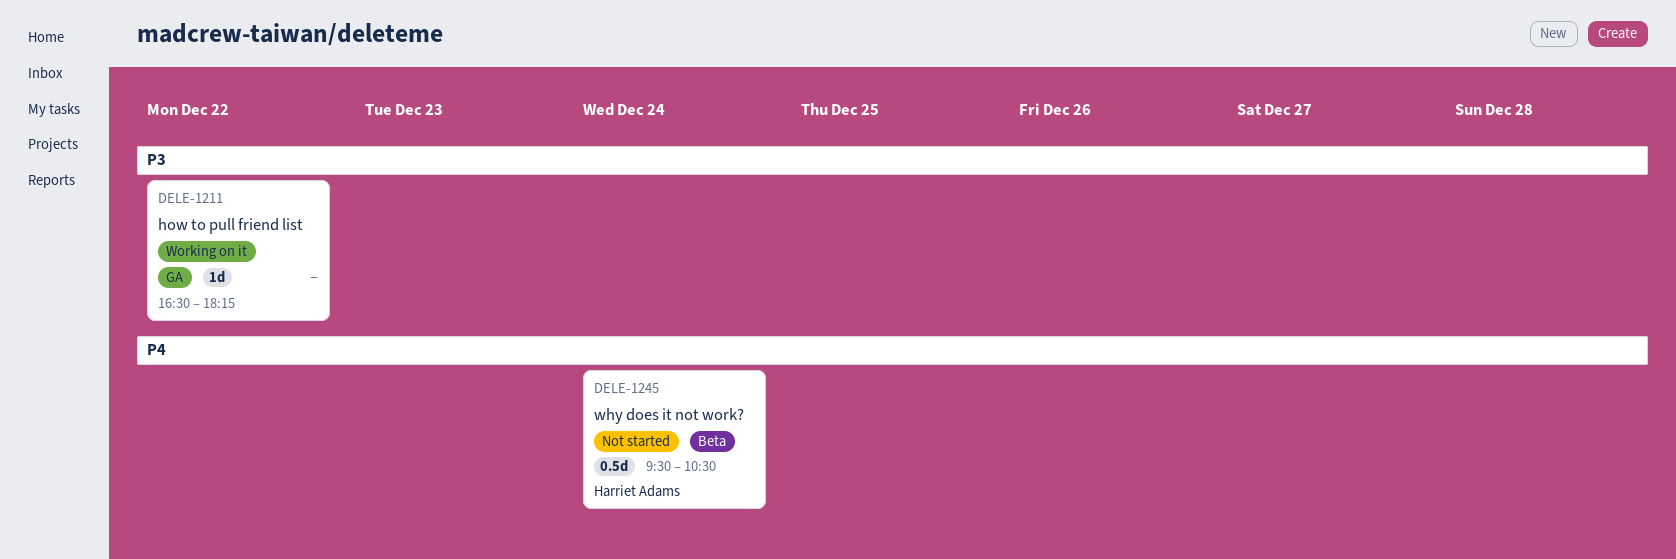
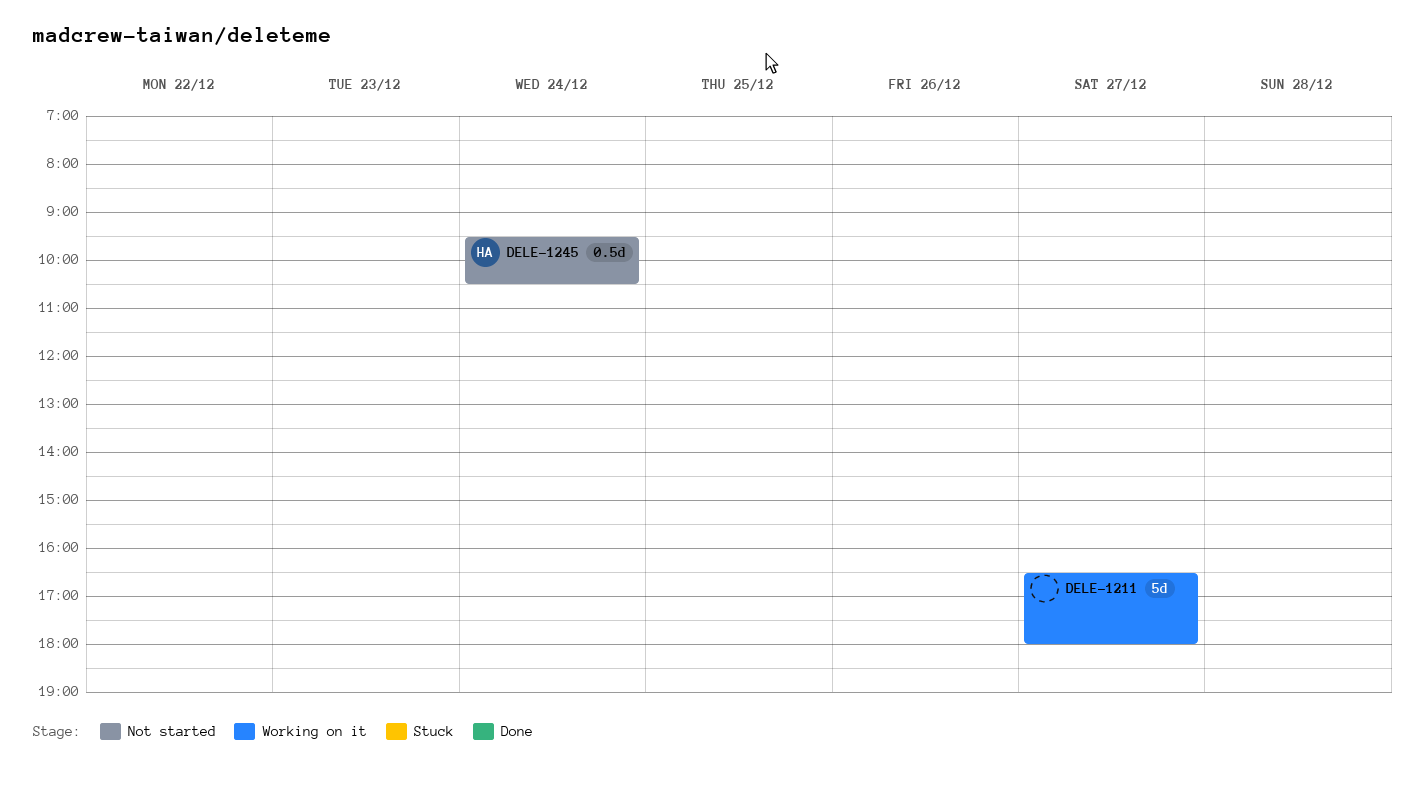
DELE-1211, estimate: 1d -> 5d
DELE-1211, day: Dec 22 -> Dec 27
DELE-1211, ends: 18:15 -> 18:00

